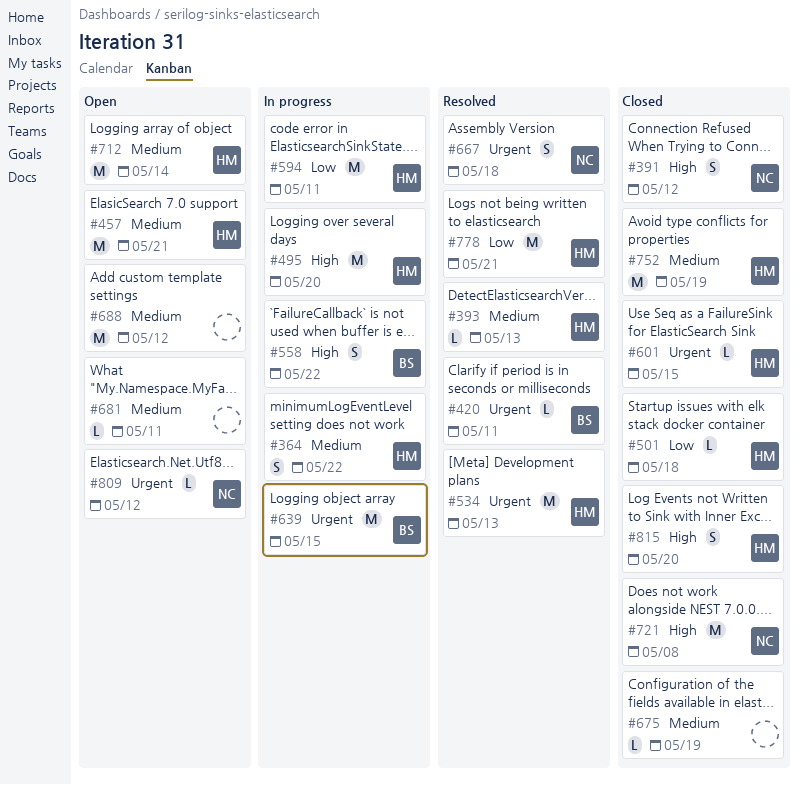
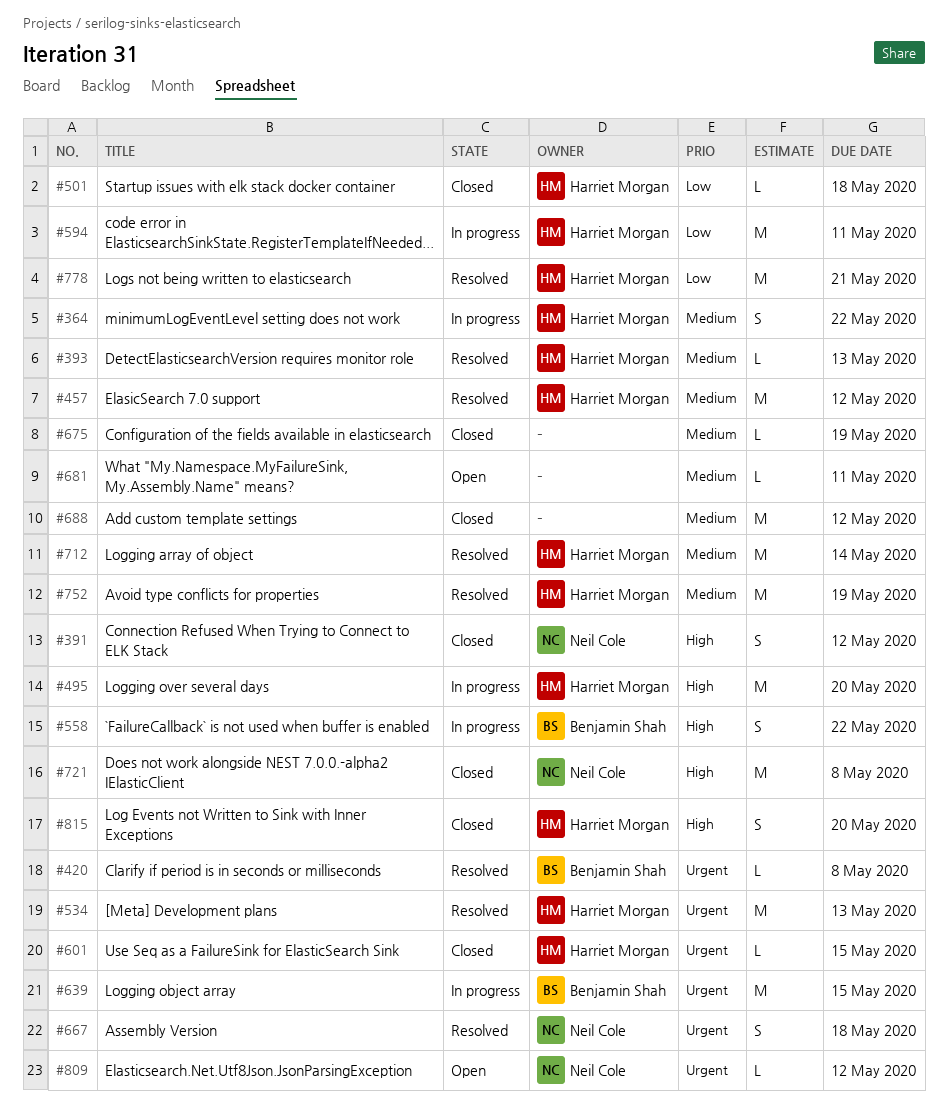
#420, due: May 11 -> May 8
#457, status: Open -> Resolved
#457, due: May 21 -> May 12
#688, status: Open -> Closed
#712, status: Open -> Resolved
#752, status: Closed -> Resolved

